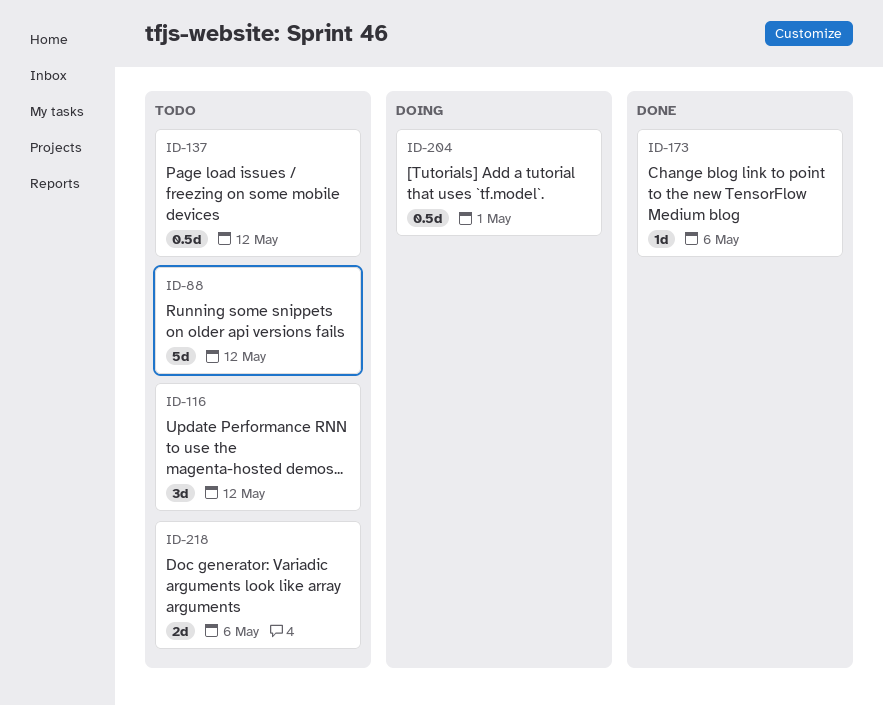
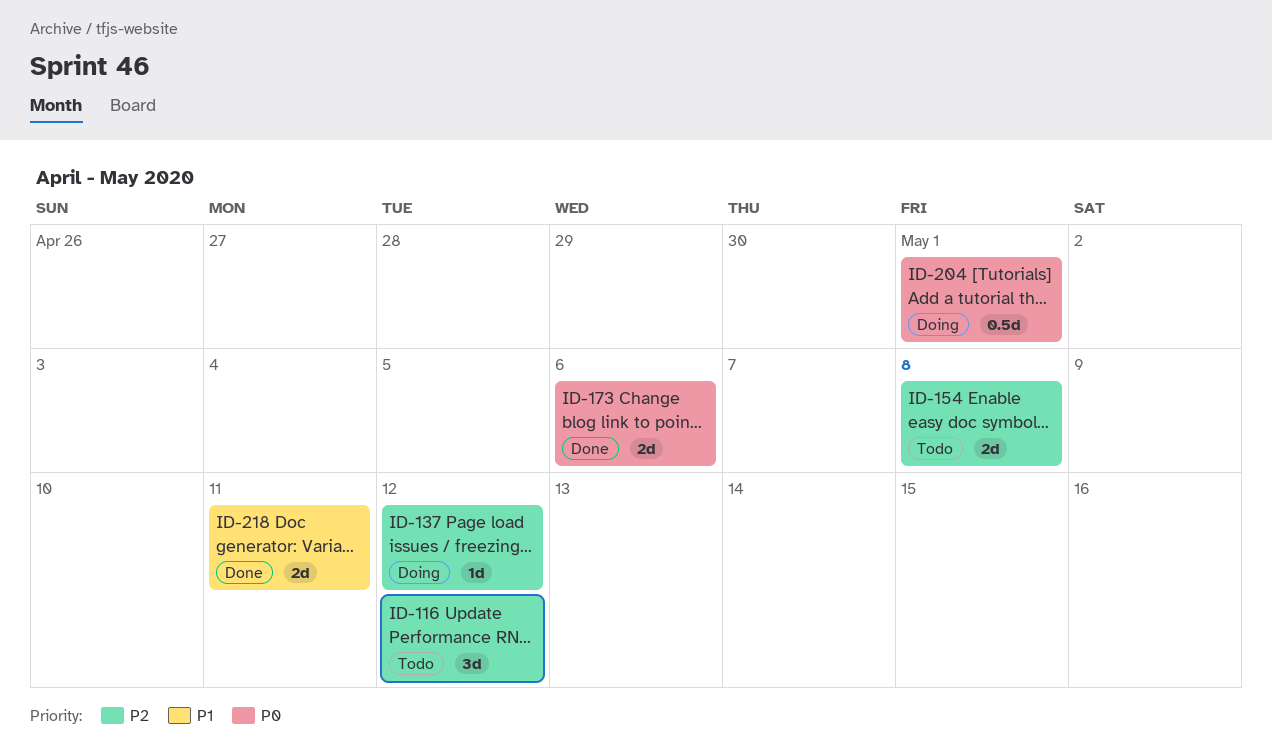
ID-88: present -> none
ID-137, status: Todo -> Doing
ID-137, estimate: 0.5d -> 1d
ID-154: none -> present
ID-173, estimate: 1d -> 2d
ID-218, status: Todo -> Done
ID-218, due: May 6 -> May 11

